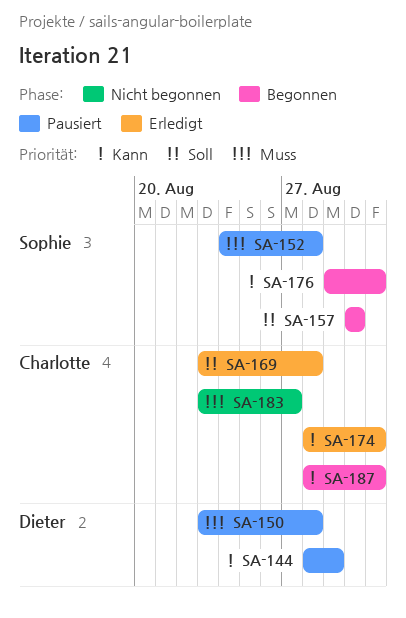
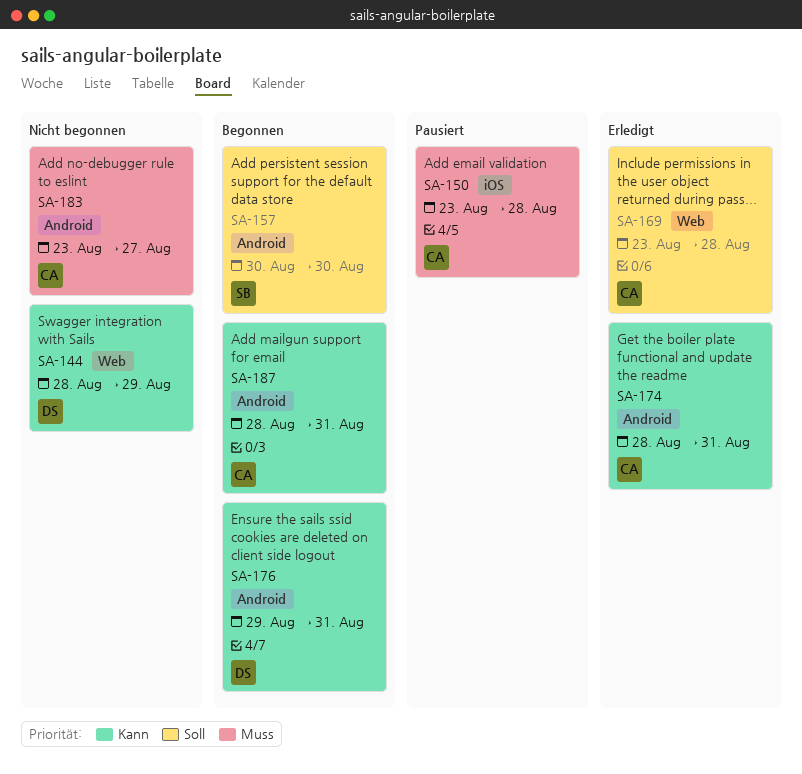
SA-144, status: Pausiert -> Nicht begonnen
SA-150, owner: Dieter -> Charlotte
SA-152: present -> none
SA-176, owner: Sophie -> Dieter

